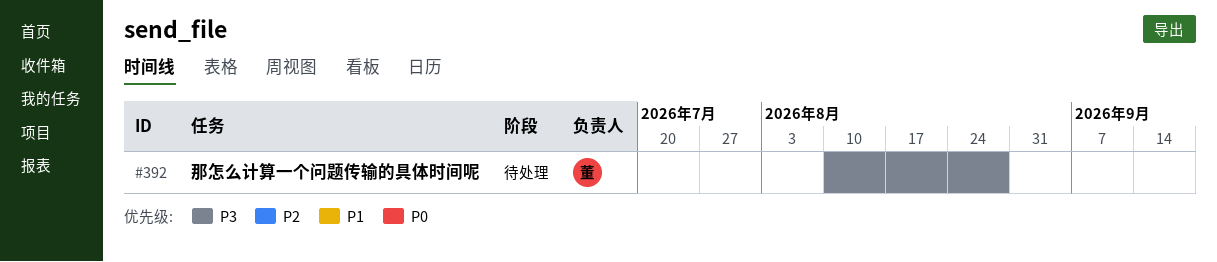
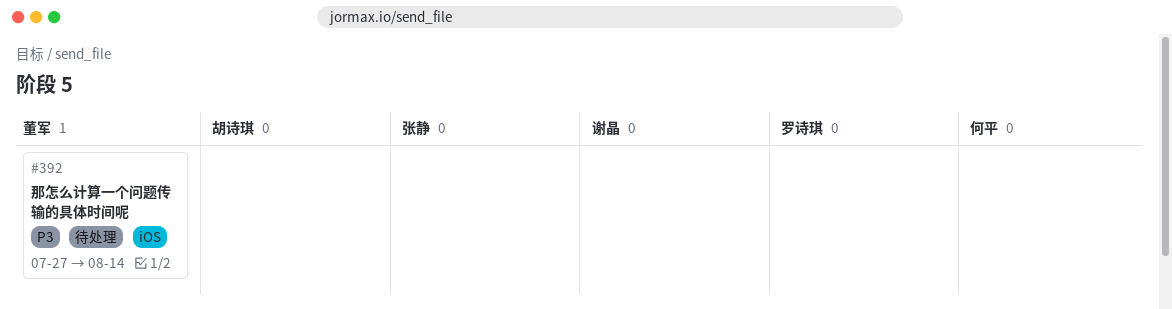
#392, start: Aug 10 -> Jul 27
#392, due: Aug 28 -> Aug 14

